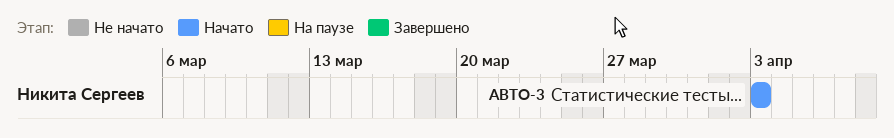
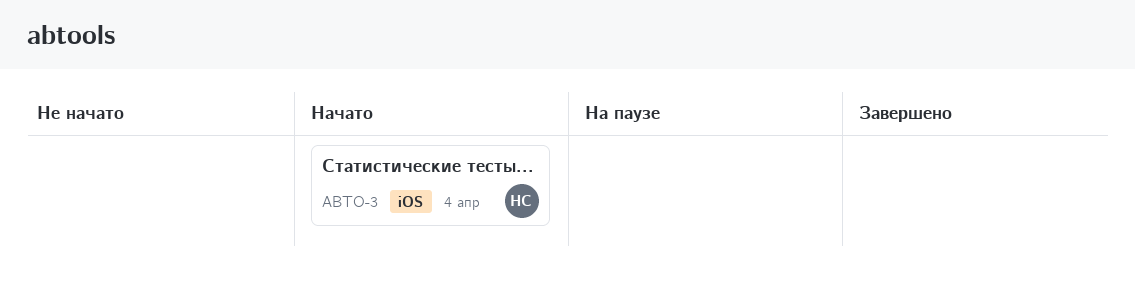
ABTO-3, due: Apr 3 -> Apr 4

